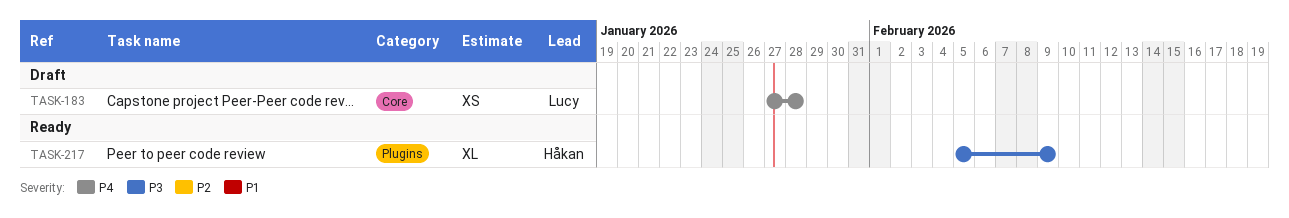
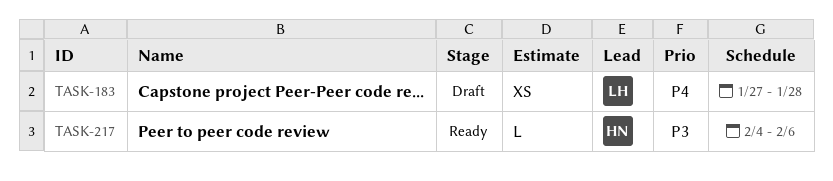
TASK-217, estimate: XL -> L
TASK-217, start: Feb 5 -> Feb 4
TASK-217, due: Feb 9 -> Feb 6

